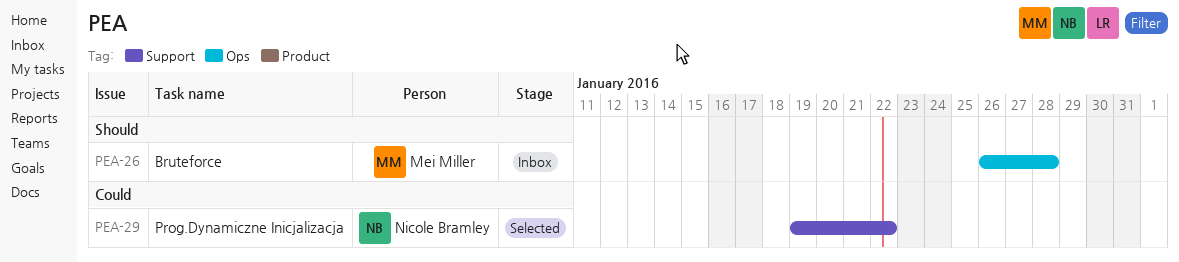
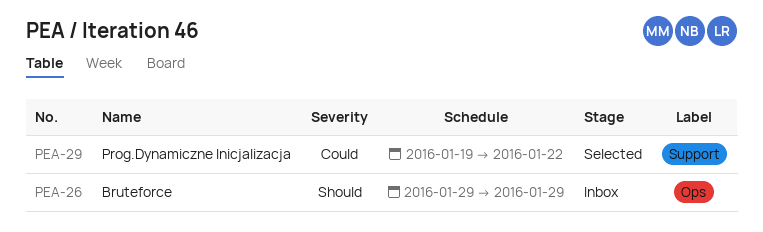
PEA-26, start: Jan 26 -> Jan 29
PEA-26, due: Jan 28 -> Jan 29

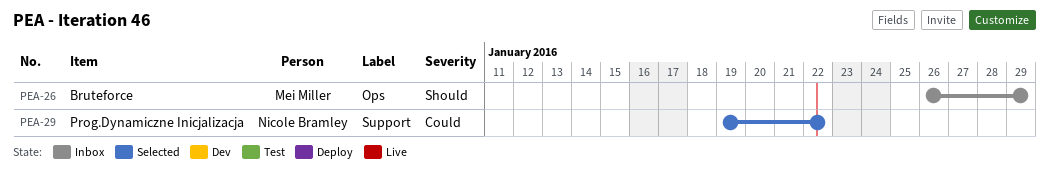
PEA-26, start: Jan 29 -> Jan 26

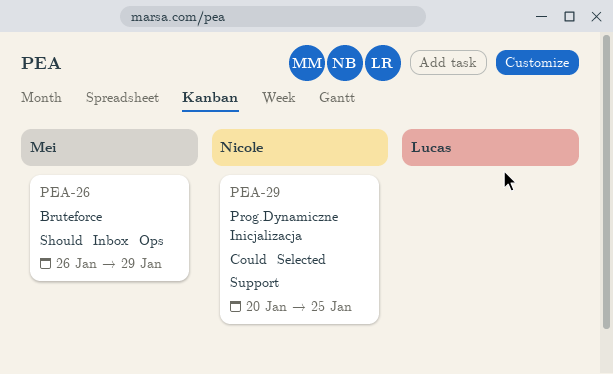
PEA-29, start: Jan 19 -> Jan 20
PEA-29, due: Jan 22 -> Jan 25

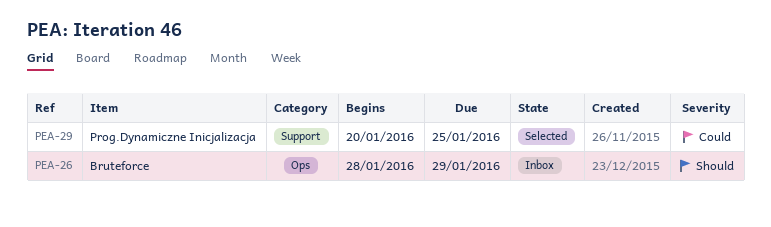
PEA-26, start: Jan 26 -> Jan 28

